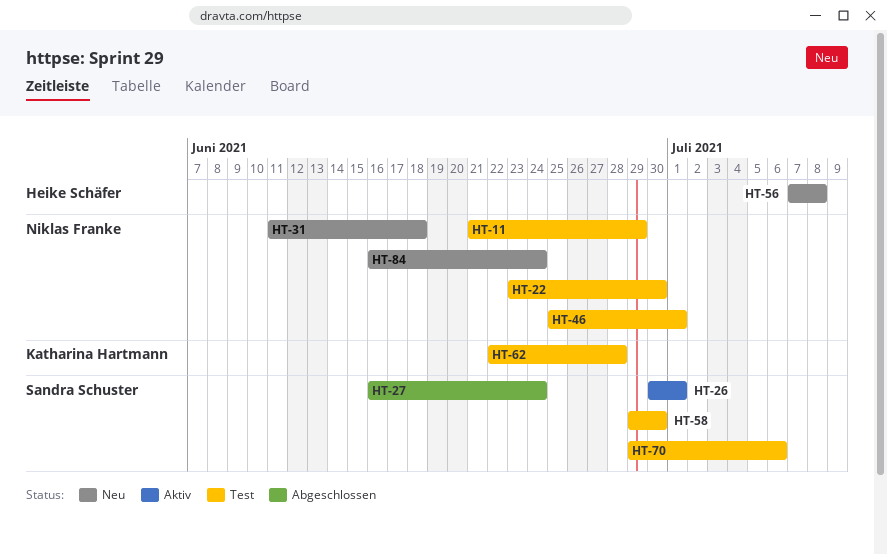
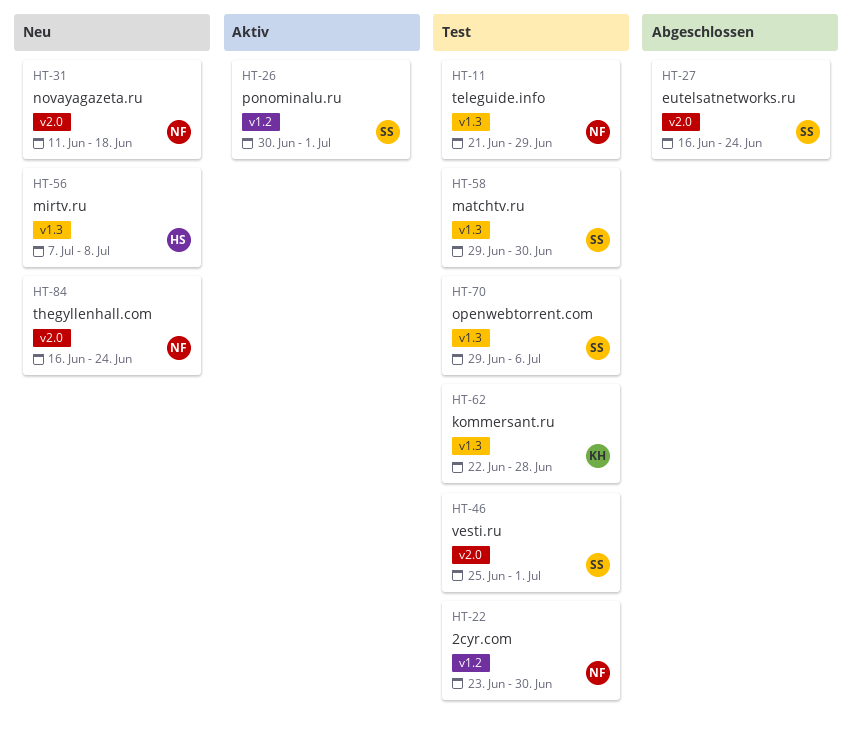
HT-46, owner: Niklas Franke -> Sandra Schuster

